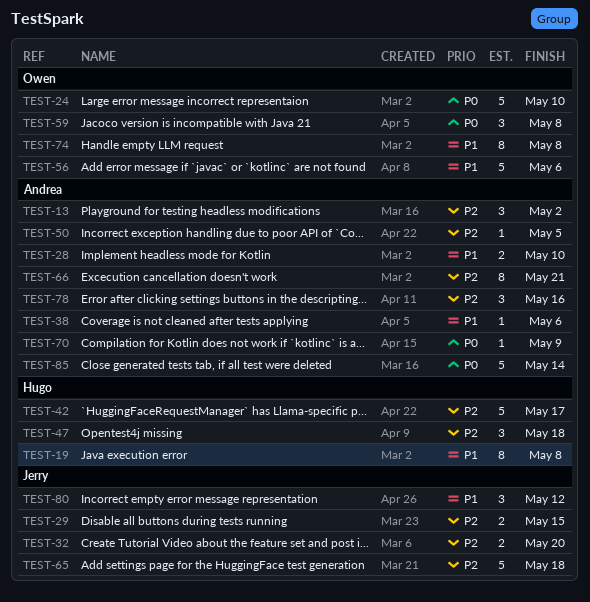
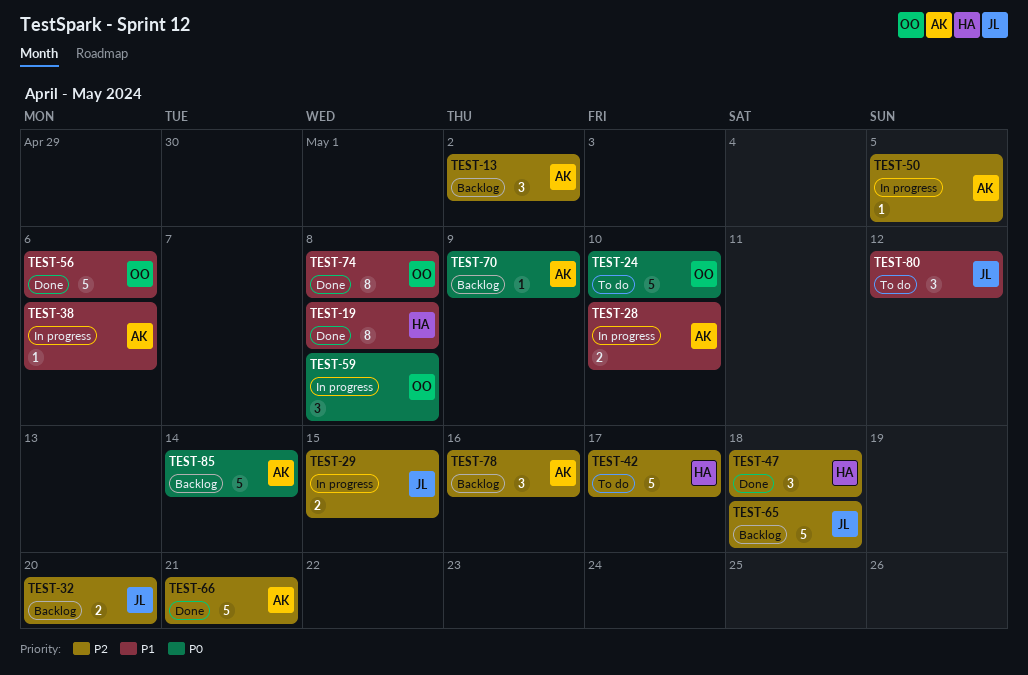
TEST-66, estimate: 8 -> 5

